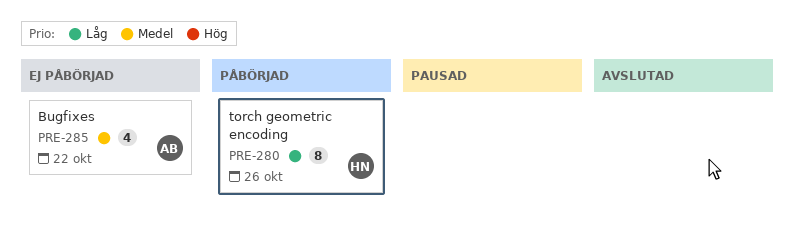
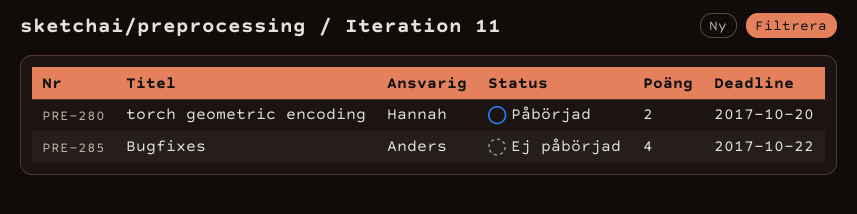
PRE-280, estimate: 8 -> 2
PRE-280, due: Oct 26 -> Oct 20

